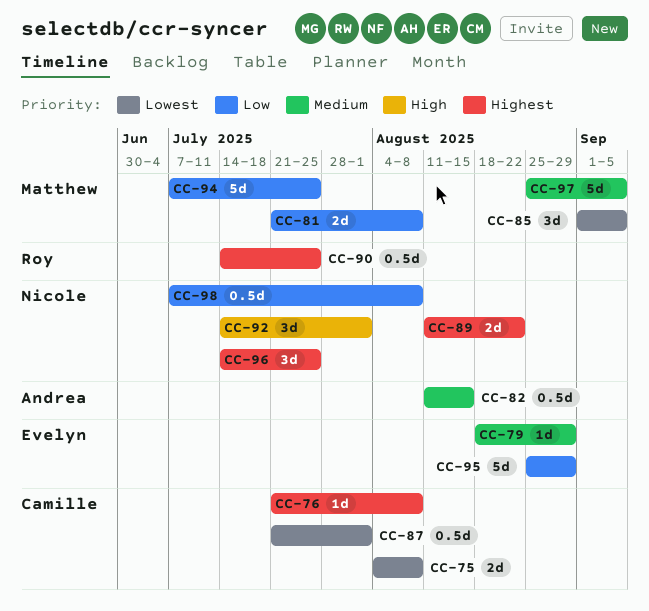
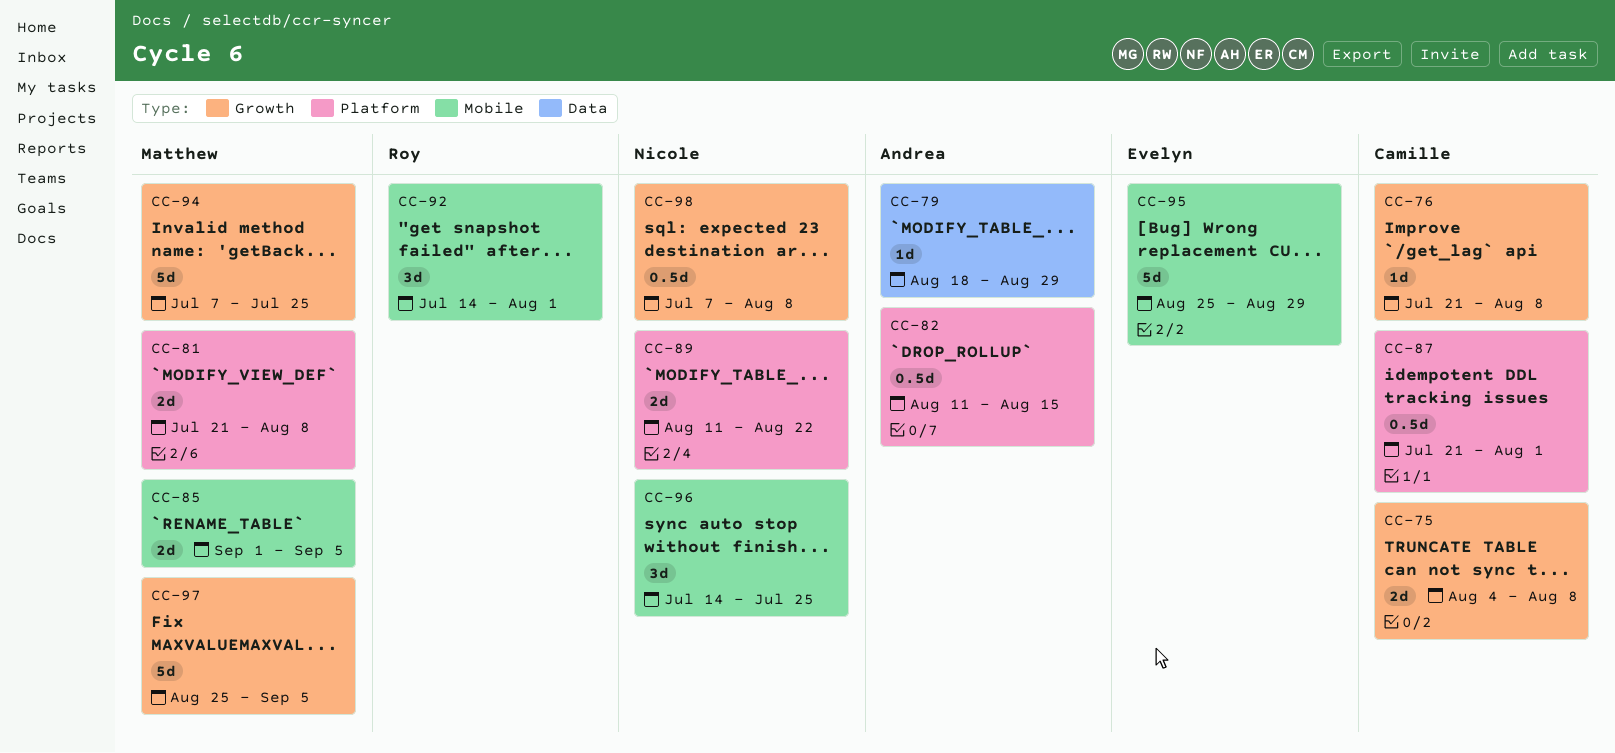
CC-79, owner: Evelyn -> Andrea
CC-85, estimate: 3d -> 2d
CC-90: present -> none
CC-92, owner: Nicole -> Roy

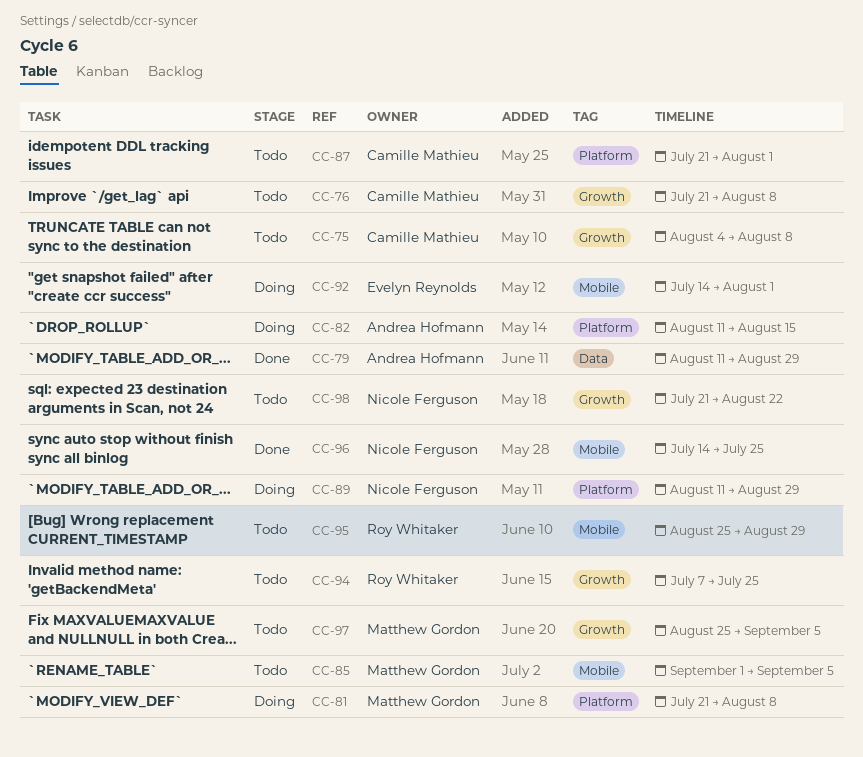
CC-79, start: Aug 18 -> Aug 11
CC-89, due: Aug 22 -> Aug 29
CC-92, owner: Roy Whitaker -> Evelyn Reynolds
CC-94, owner: Matthew Gordon -> Roy Whitaker
CC-95, owner: Evelyn Reynolds -> Roy Whitaker
CC-98, start: Jul 7 -> Jul 21
CC-98, due: Aug 8 -> Aug 22

